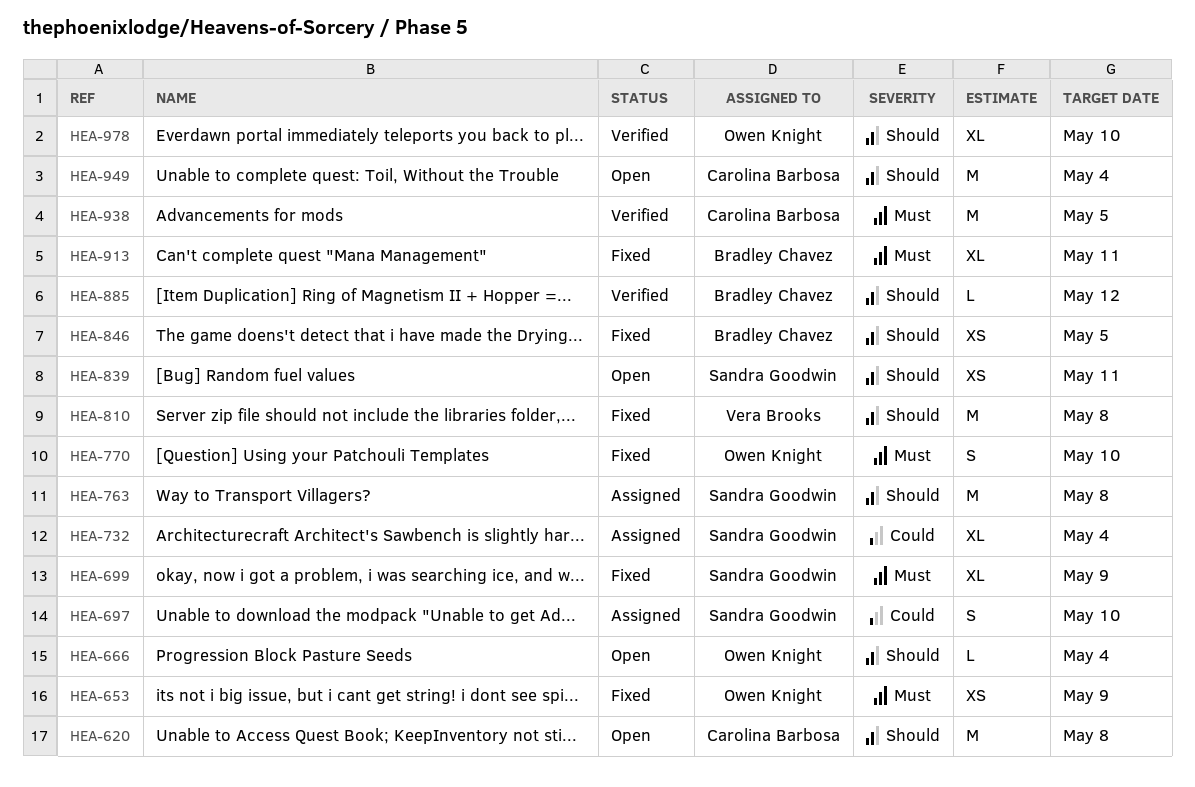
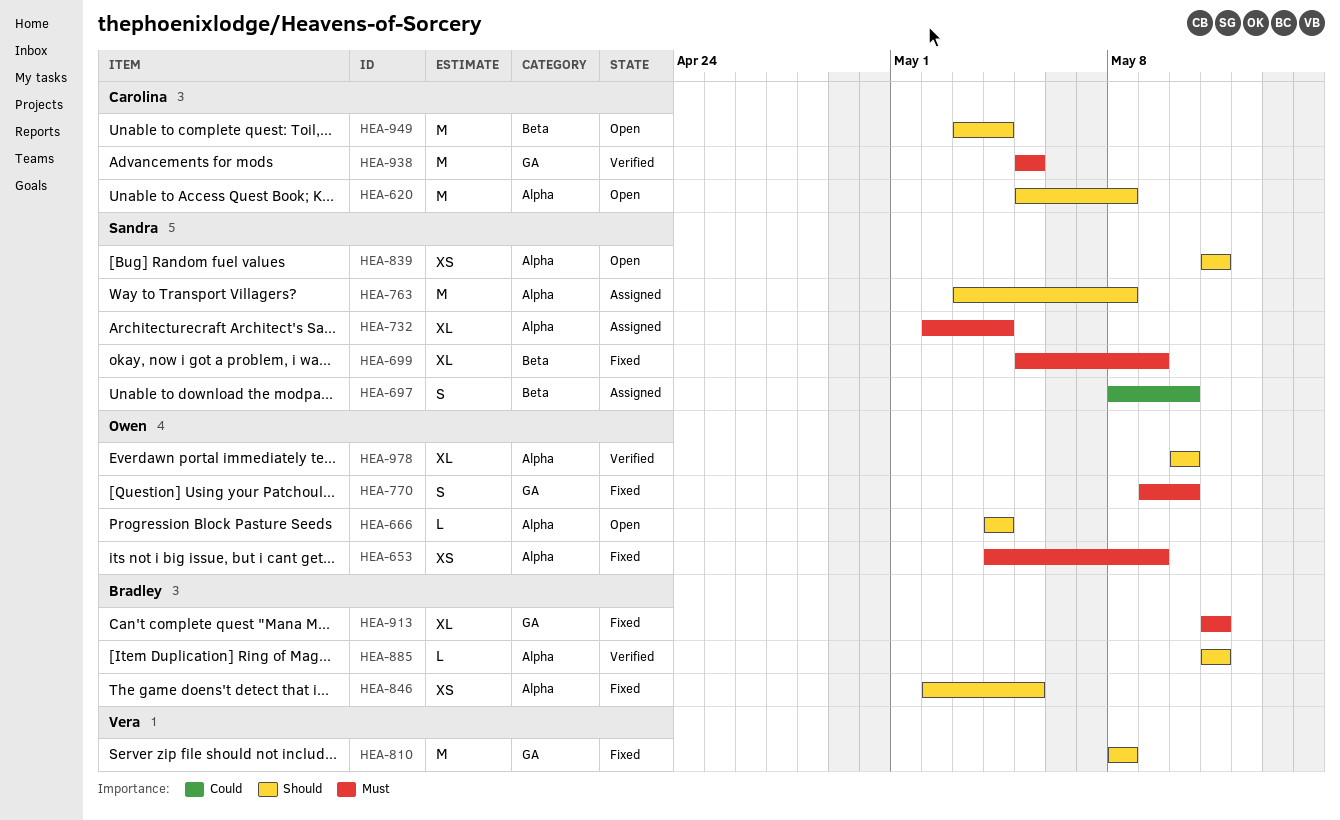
HEA-732, priority: Could -> Must
HEA-885, due: May 12 -> May 11

